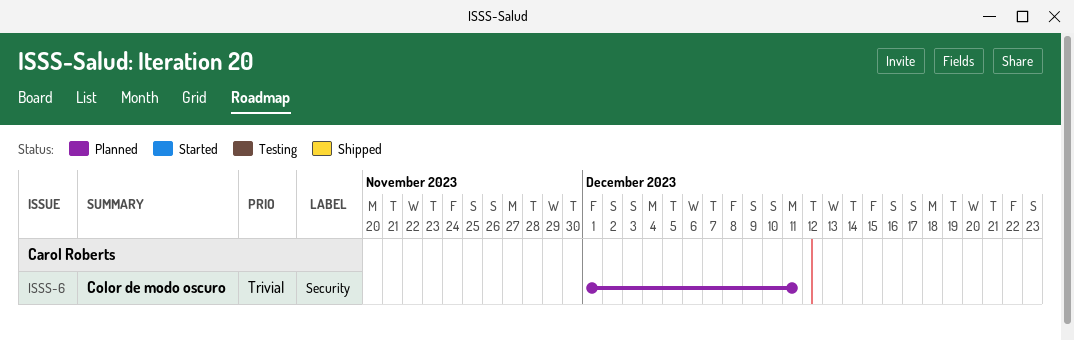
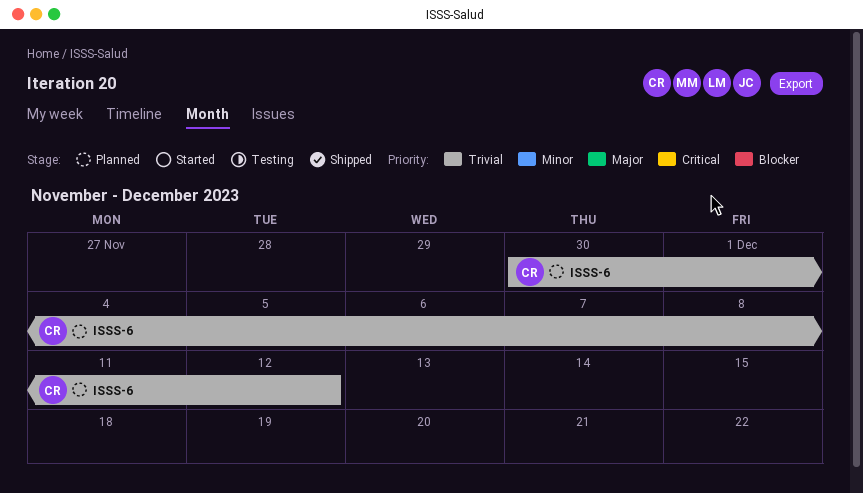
ISSS-6, start: Dec 1 -> Nov 30
ISSS-6, due: Dec 11 -> Dec 12

